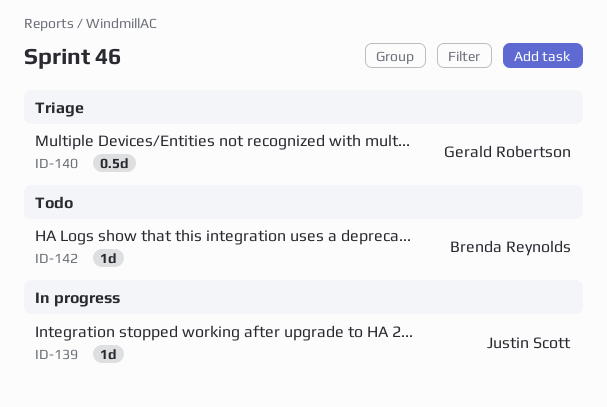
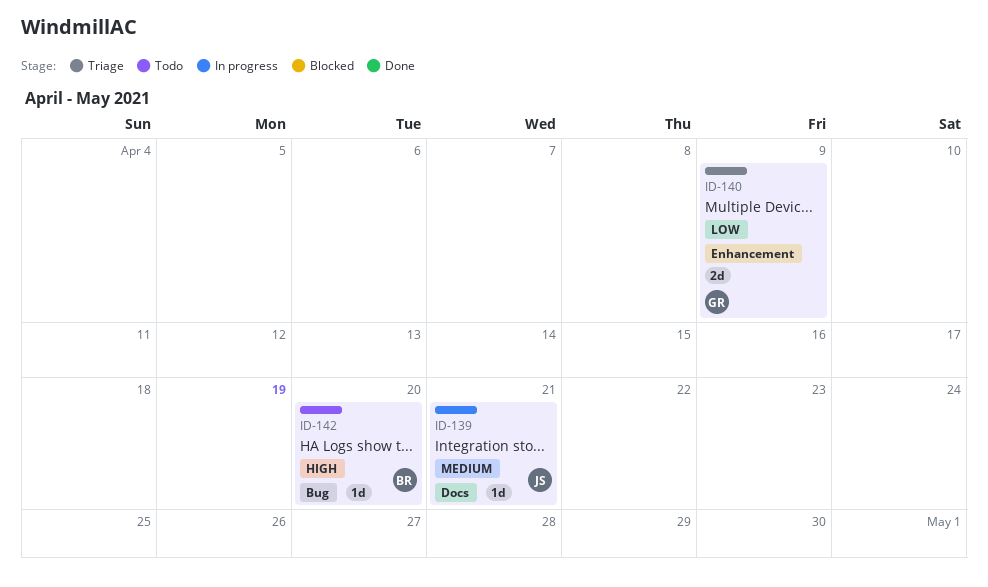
ID-140, estimate: 0.5d -> 2d

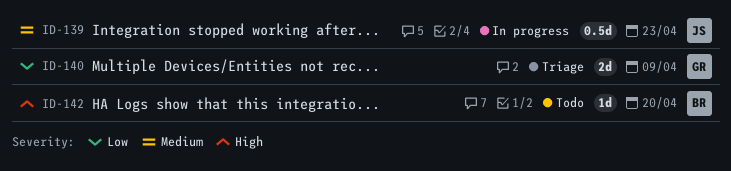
ID-139, estimate: 1d -> 0.5d
ID-139, due: Apr 21 -> Apr 23

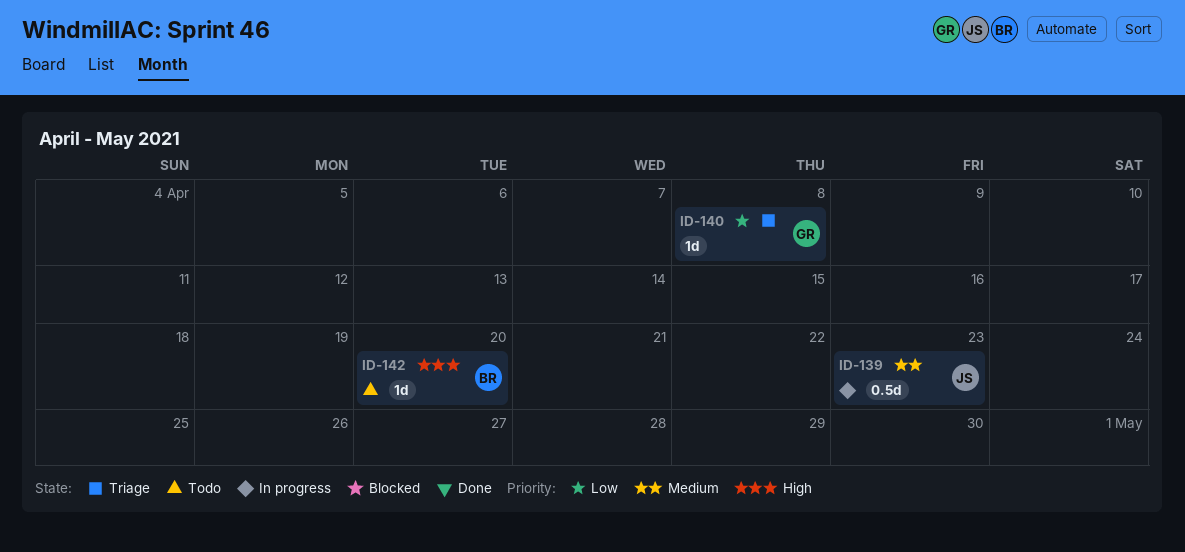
ID-140, estimate: 2d -> 1d
ID-140, due: Apr 9 -> Apr 8

